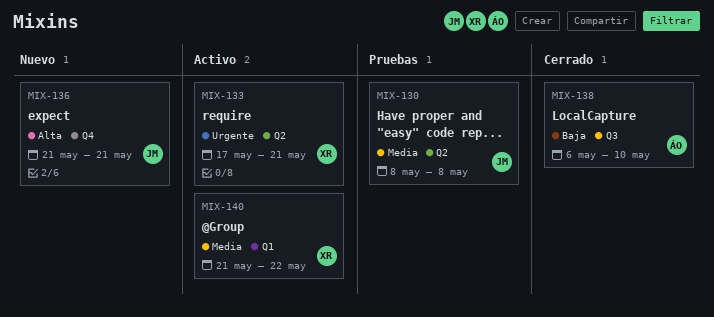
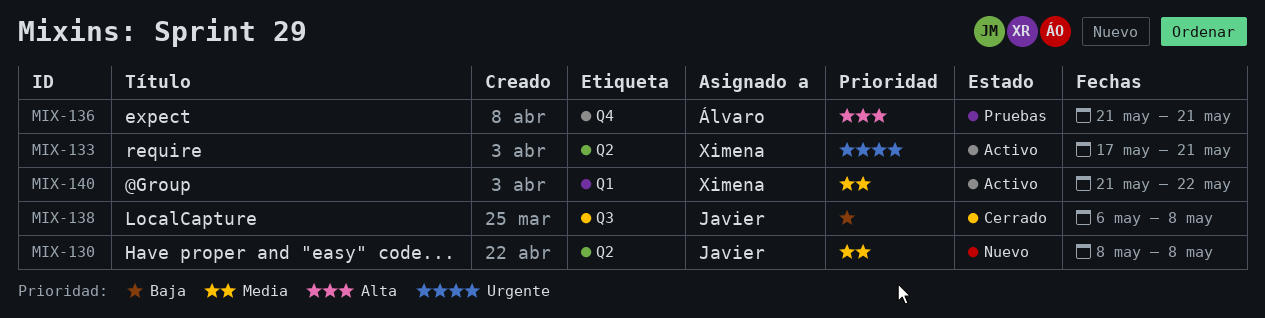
MIX-130, status: Pruebas -> Nuevo
MIX-136, status: Nuevo -> Pruebas
MIX-136, owner: Javier -> Álvaro
MIX-138, owner: Álvaro -> Javier
MIX-138, due: May 10 -> May 8

